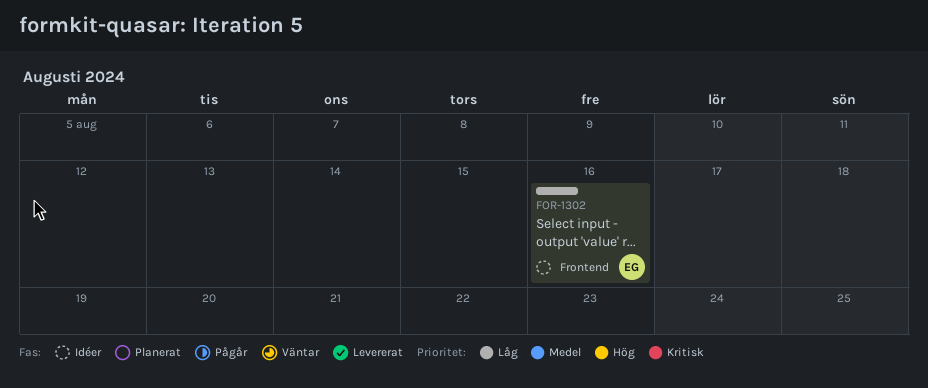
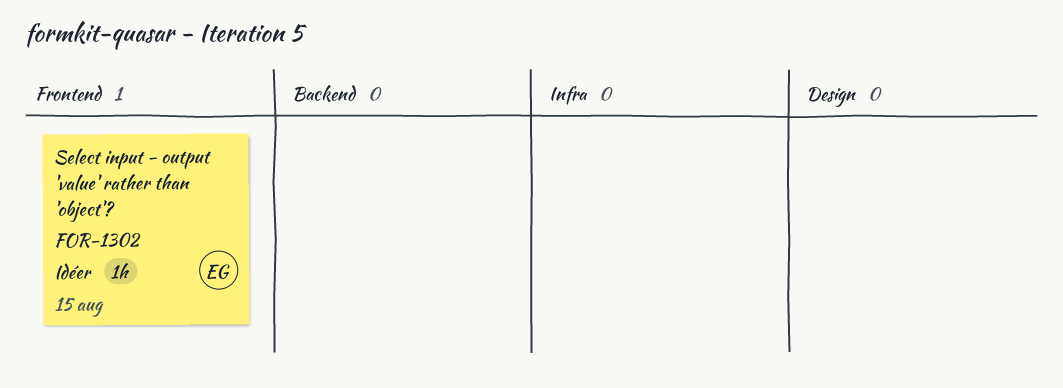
FOR-1302, due: Aug 16 -> Aug 15

